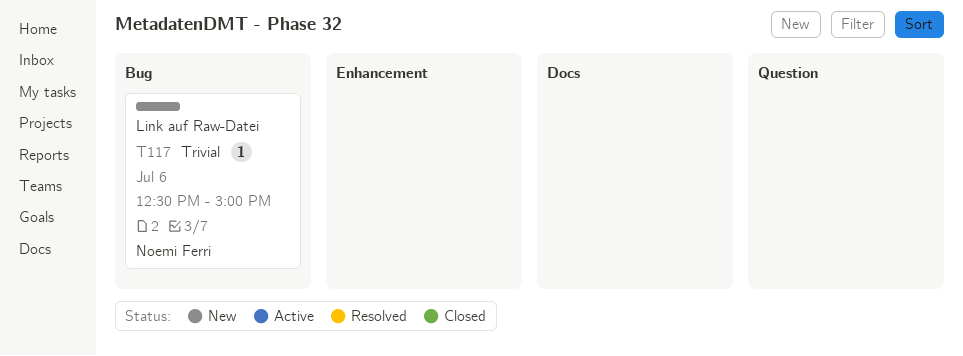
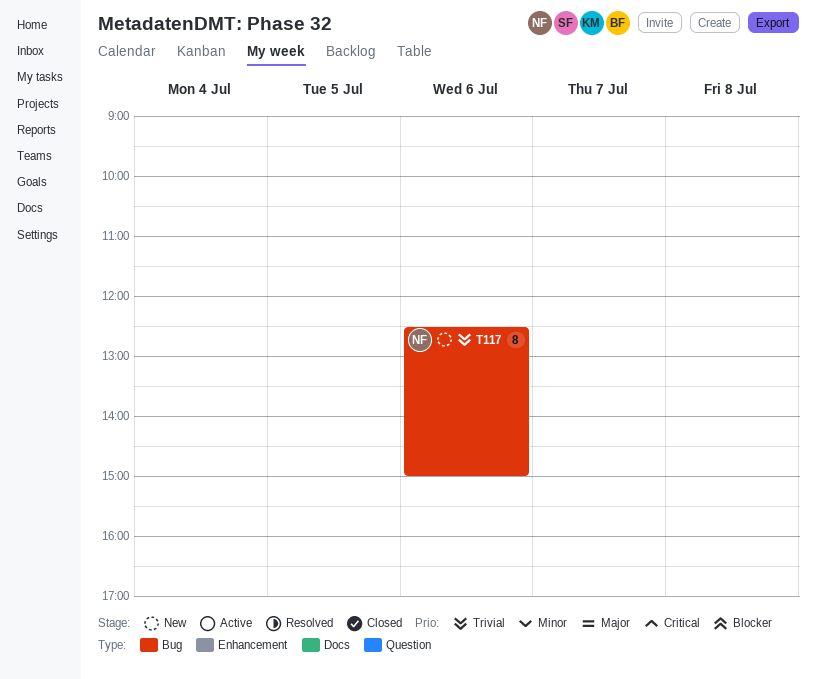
T117, estimate: 1 -> 8

